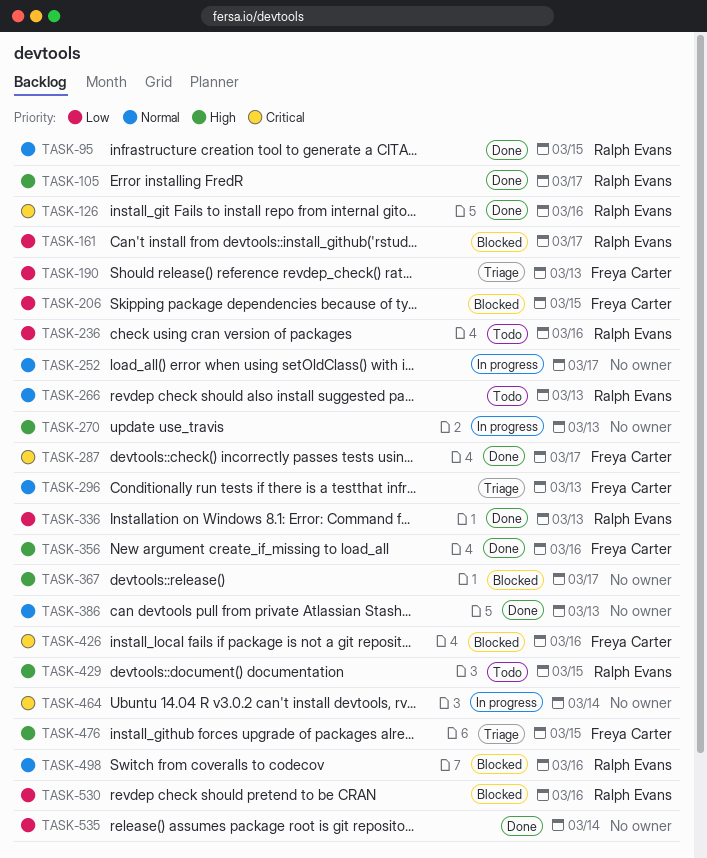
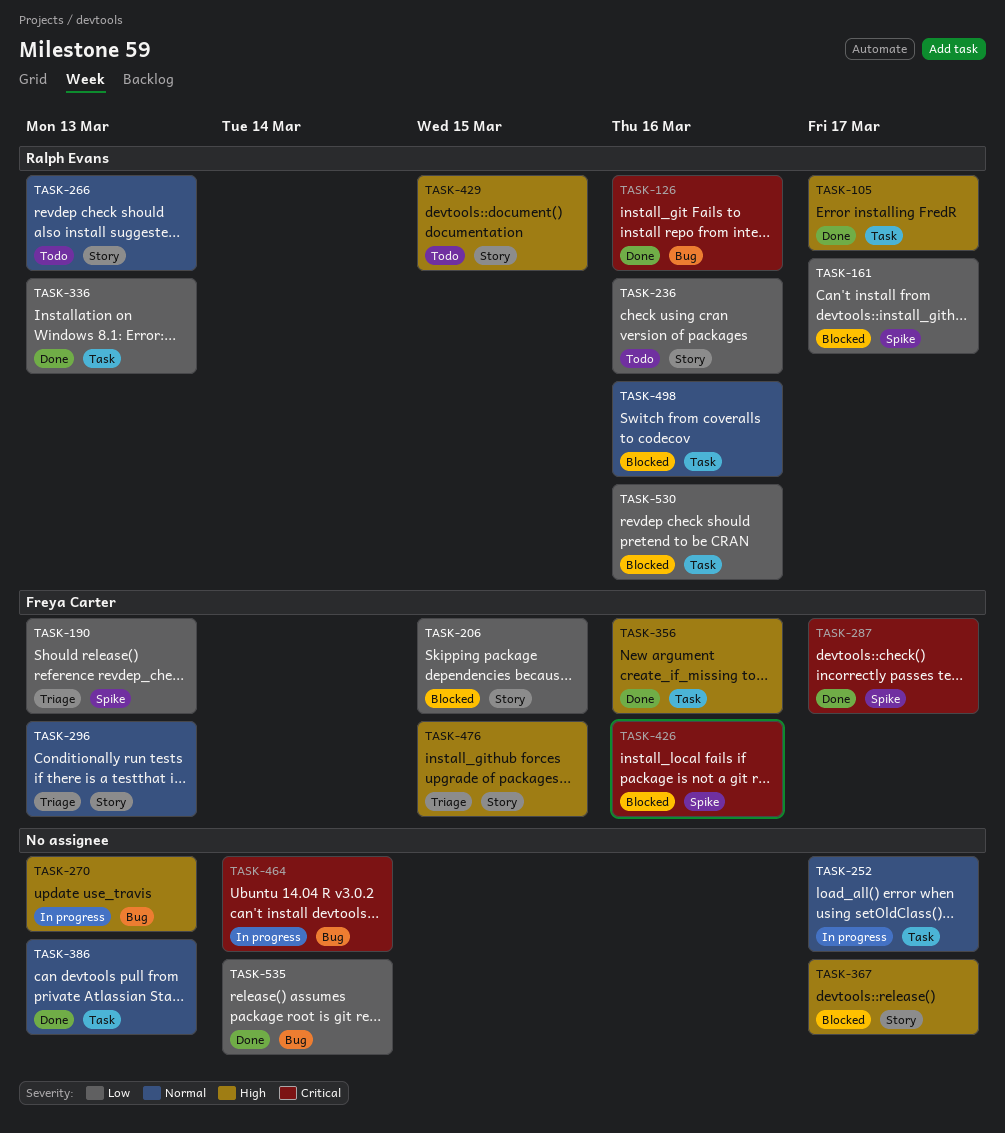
TASK-95: present -> none

